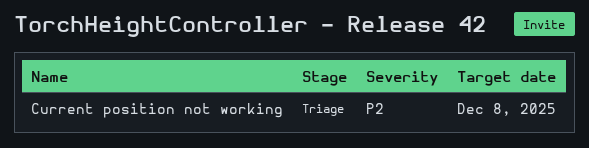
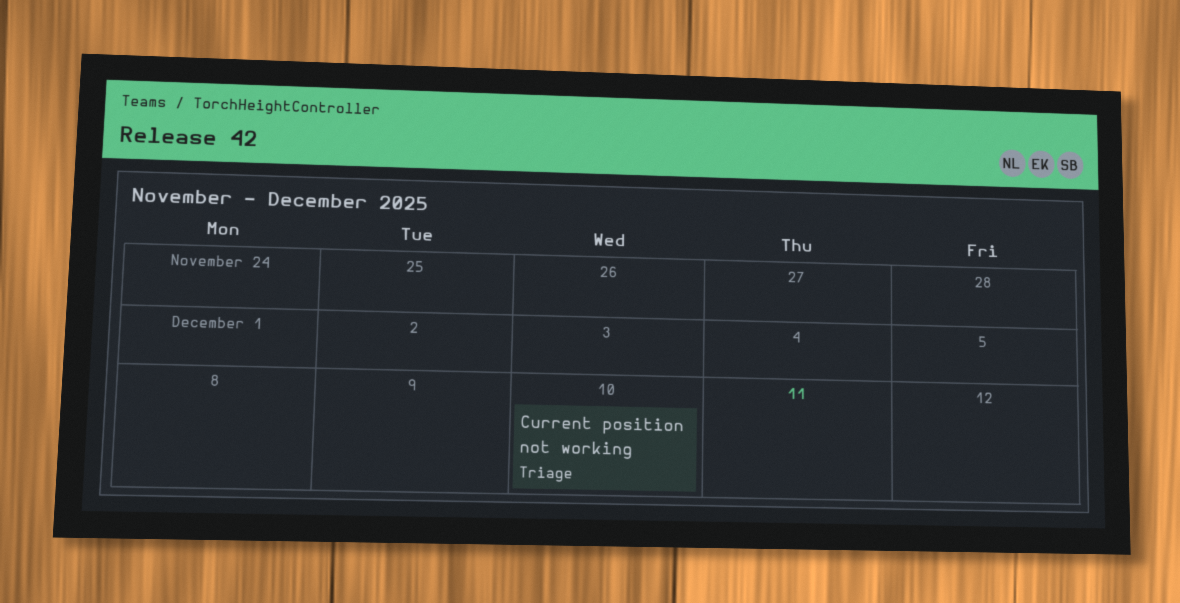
Current position not working, due: Dec 8 -> Dec 10

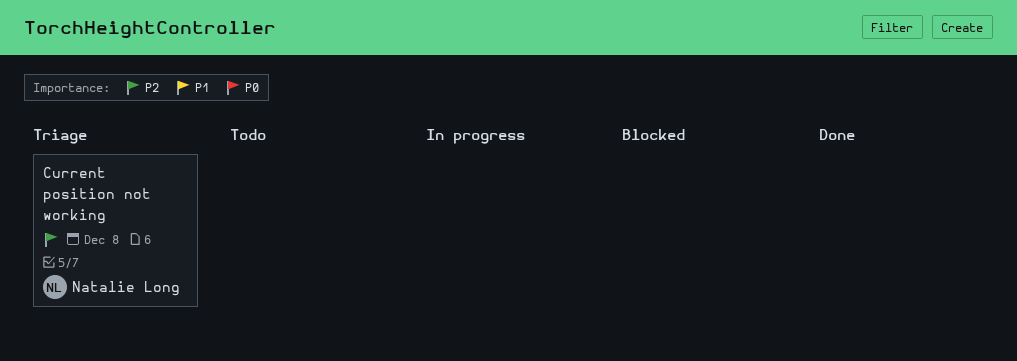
Current position not working, due: Dec 10 -> Dec 8

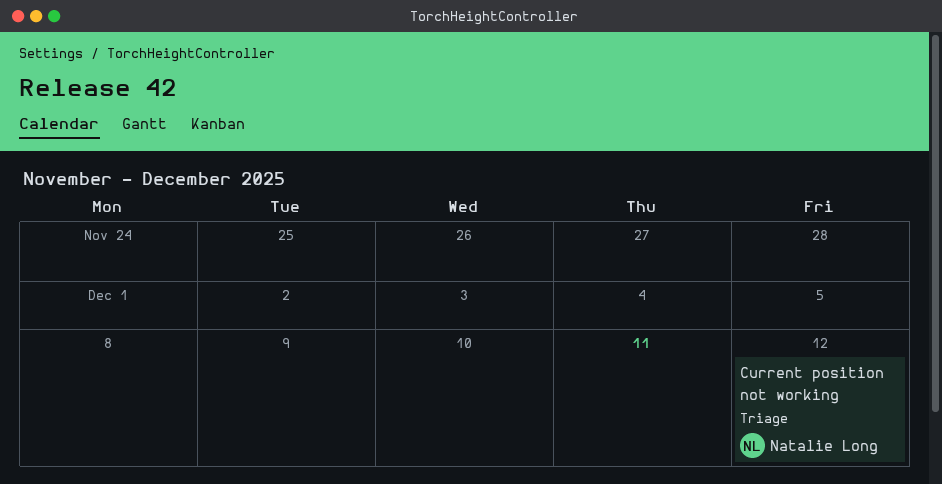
Current position not working, due: Dec 8 -> Dec 12

